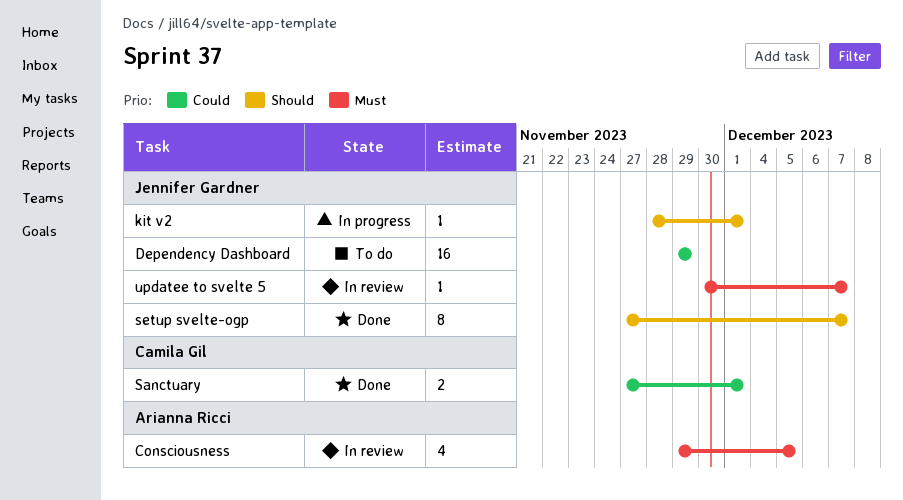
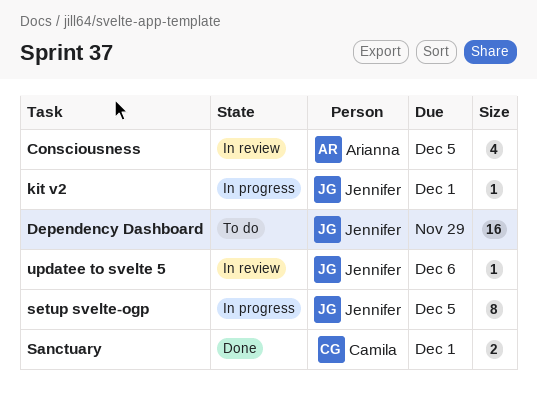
setup svelte-ogp, status: Done -> In progress
setup svelte-ogp, due: Dec 7 -> Dec 5
updatee to svelte 5, due: Dec 7 -> Dec 6

